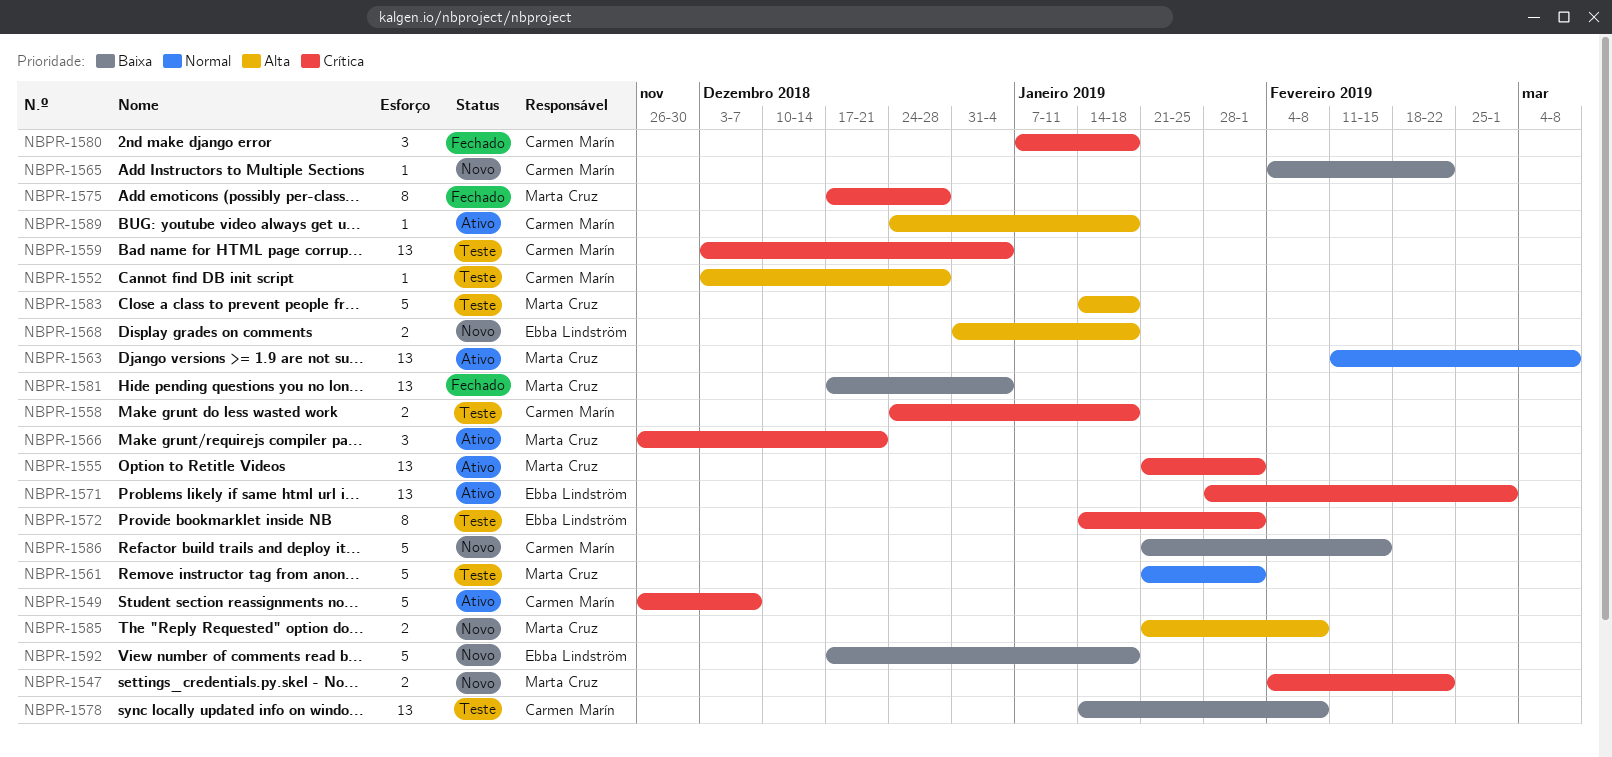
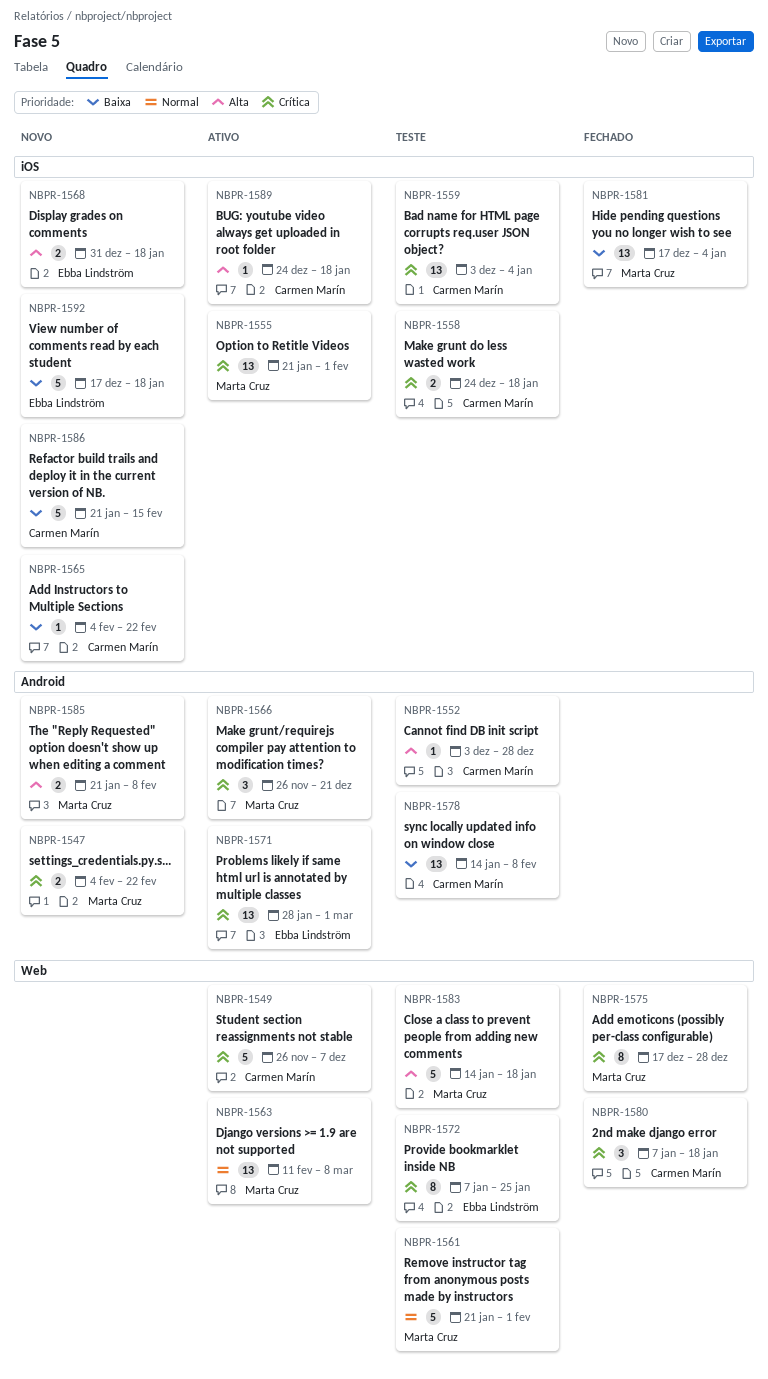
NBPR-1572, start: Jan 14 -> Jan 7
NBPR-1572, due: Feb 1 -> Jan 25

